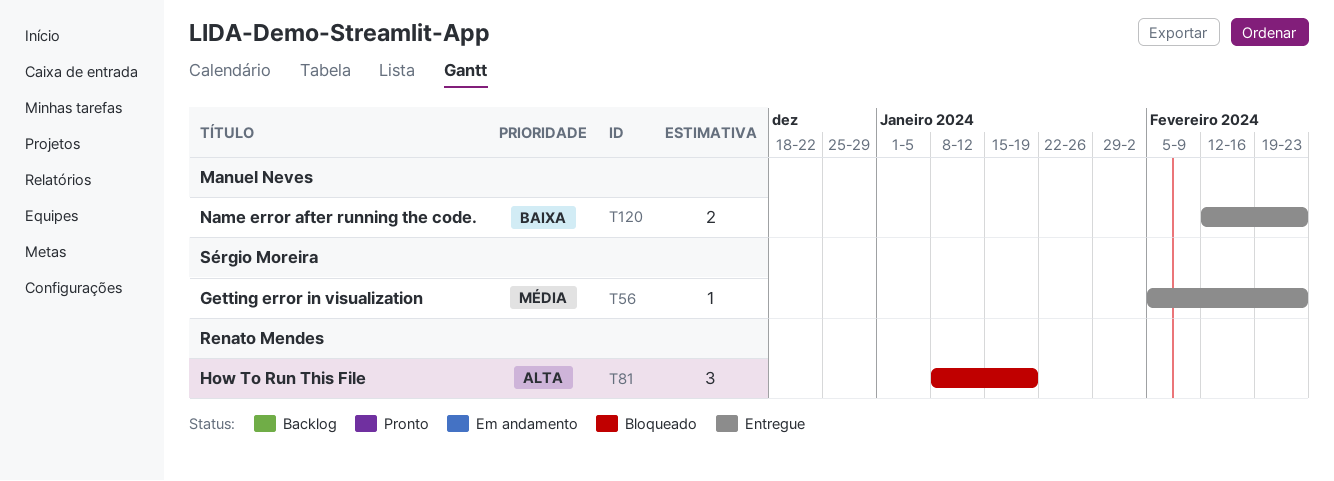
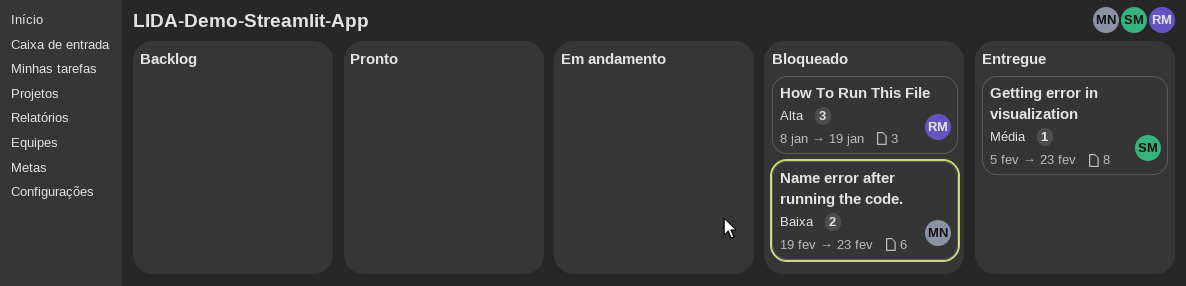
Name error after running the code., status: Entregue -> Bloqueado
Name error after running the code., start: Feb 12 -> Feb 19

